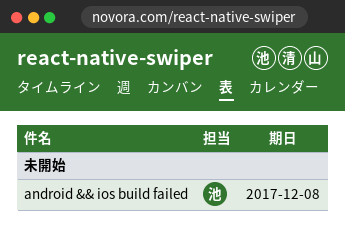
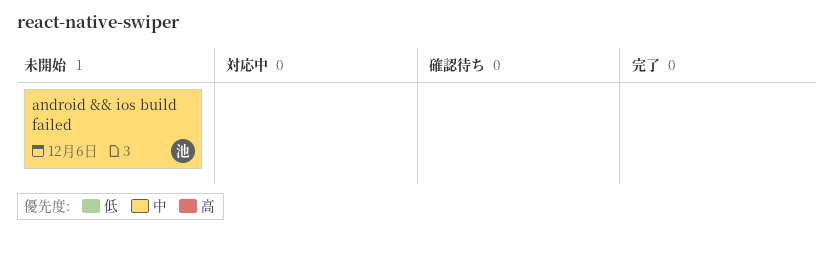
android && ios build failed, due: Dec 8 -> Dec 6

